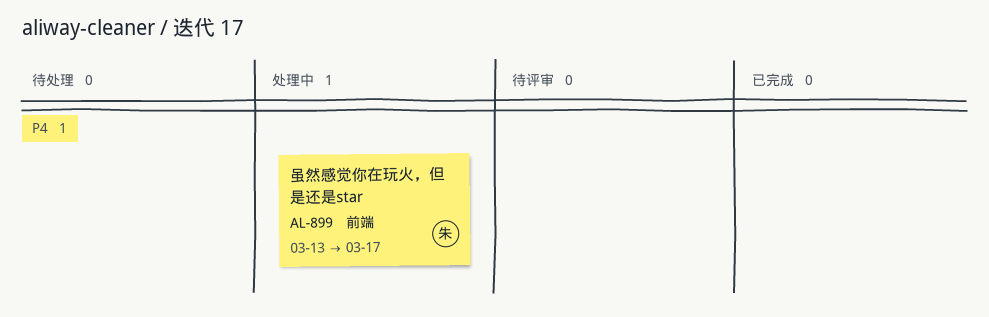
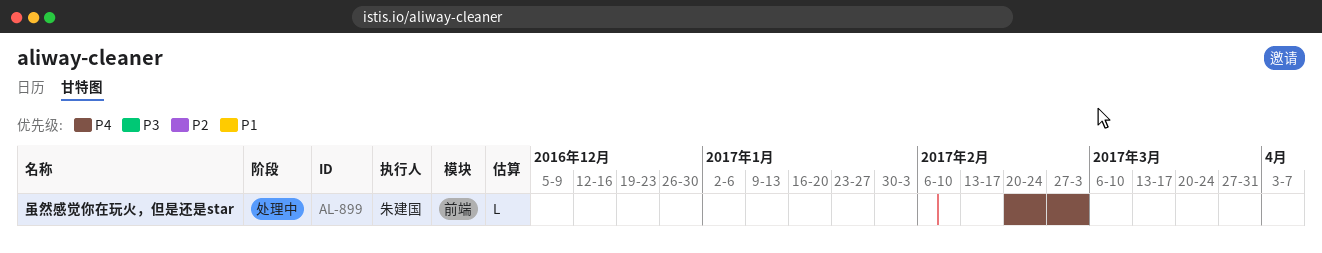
AL-899, start: Mar 13 -> Feb 20
AL-899, due: Mar 17 -> Mar 3

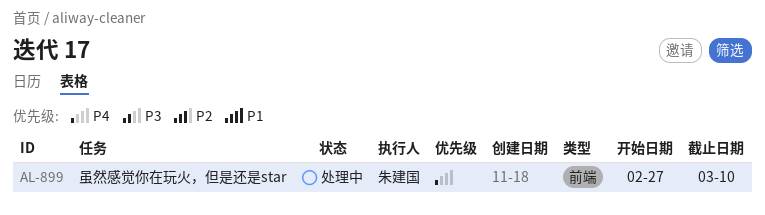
AL-899, start: Feb 20 -> Feb 27
AL-899, due: Mar 3 -> Mar 10

